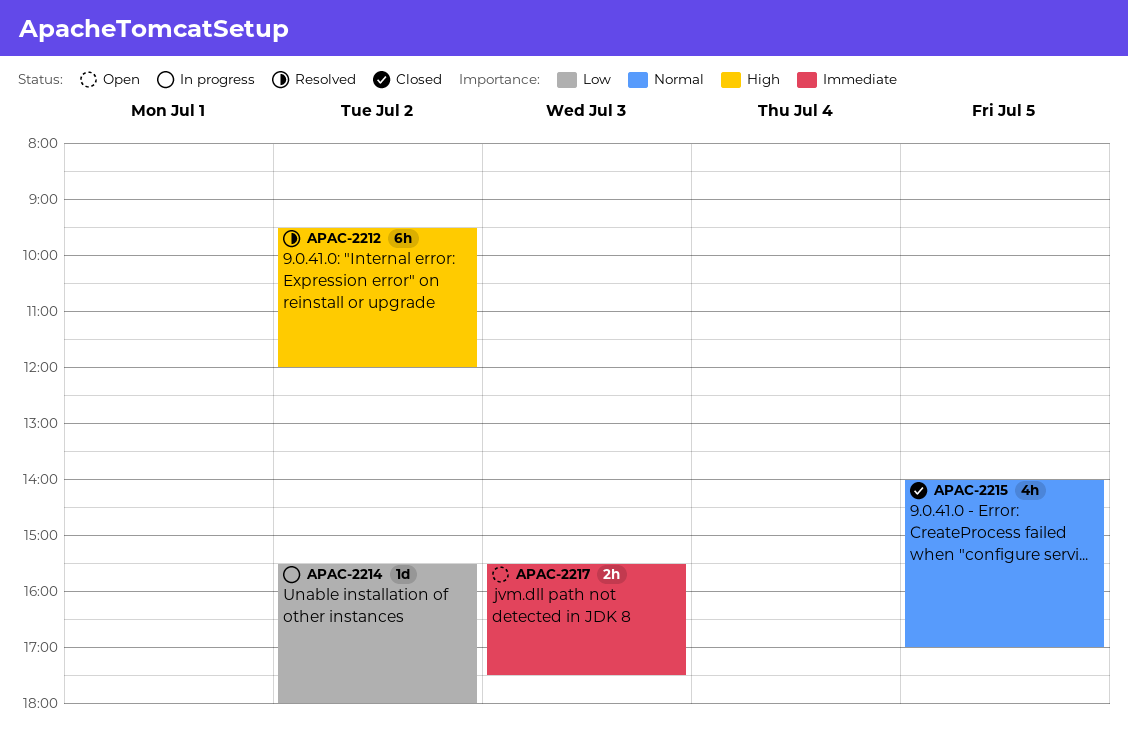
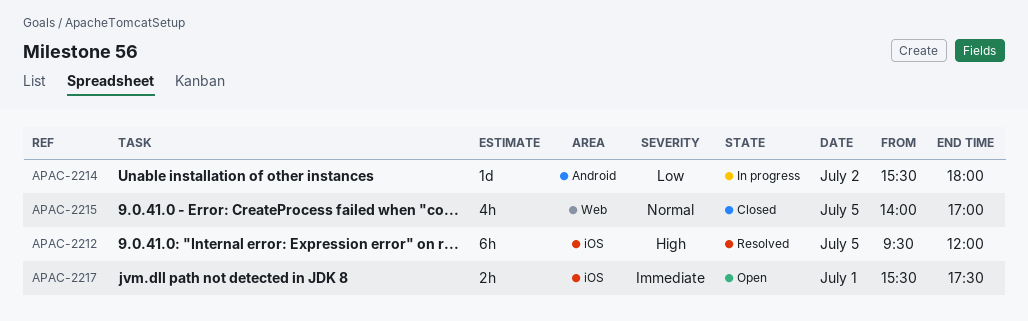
APAC-2212, day: Jul 2 -> Jul 5
APAC-2217, day: Jul 3 -> Jul 1

